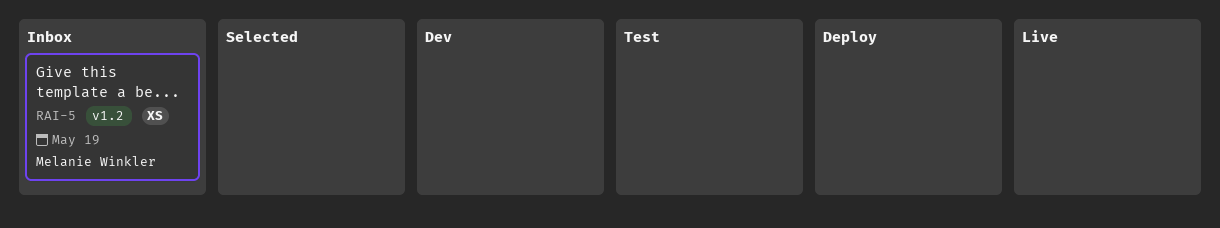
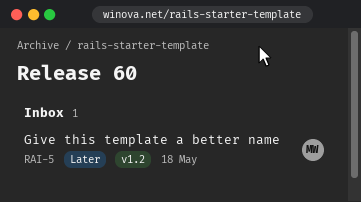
RAI-5, due: May 19 -> May 18

